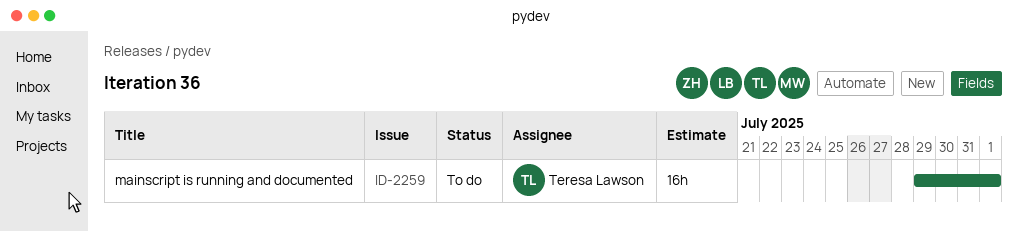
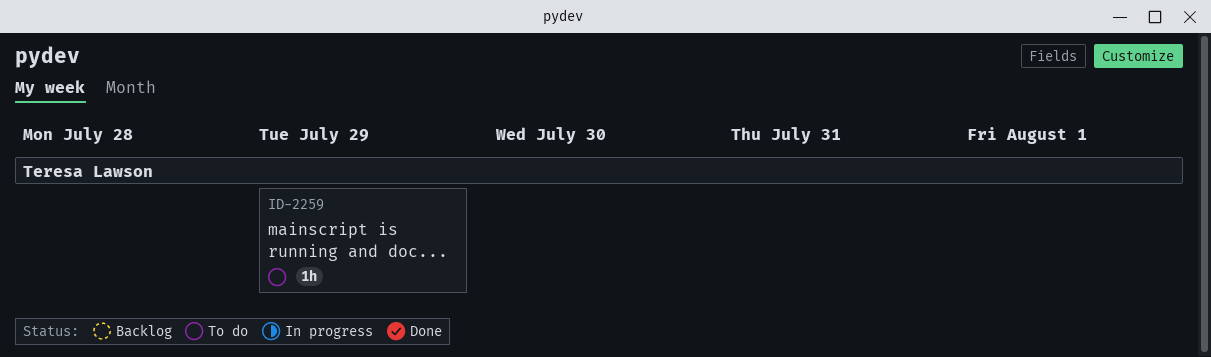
ID-2259, estimate: 16h -> 1h
ID-2259, due: Aug 1 -> Jul 29

